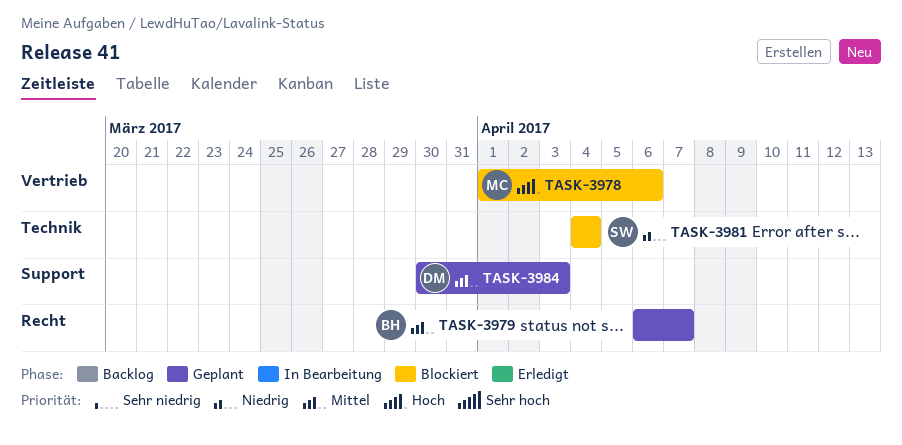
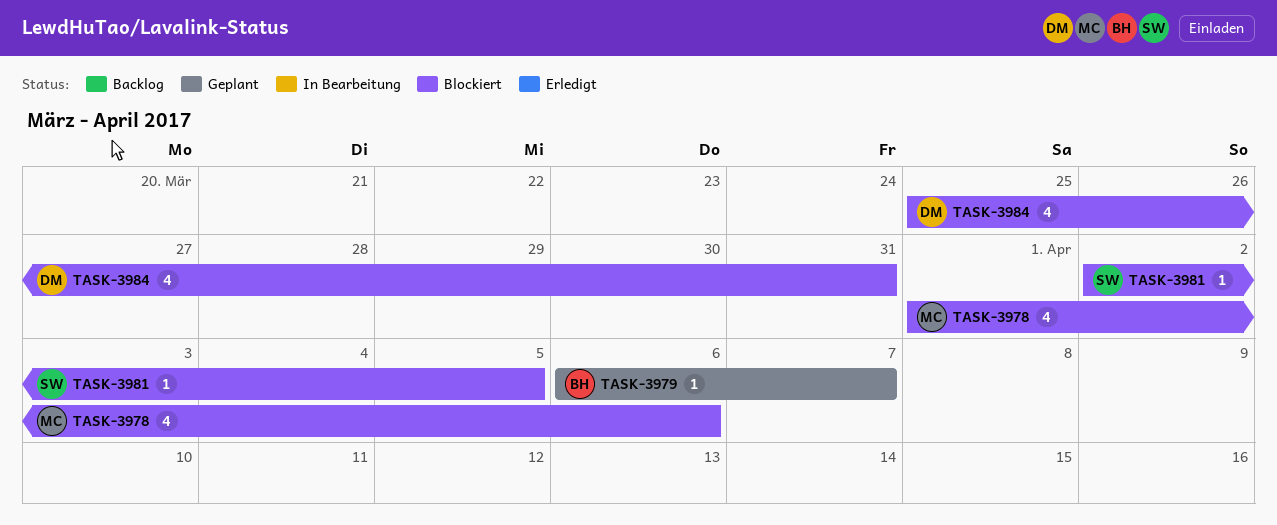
TASK-3981, start: Apr 4 -> Apr 2
TASK-3981, due: Apr 4 -> Apr 5
TASK-3984, status: Geplant -> Blockiert
TASK-3984, start: Mar 30 -> Mar 25
TASK-3984, due: Apr 3 -> Mar 31

